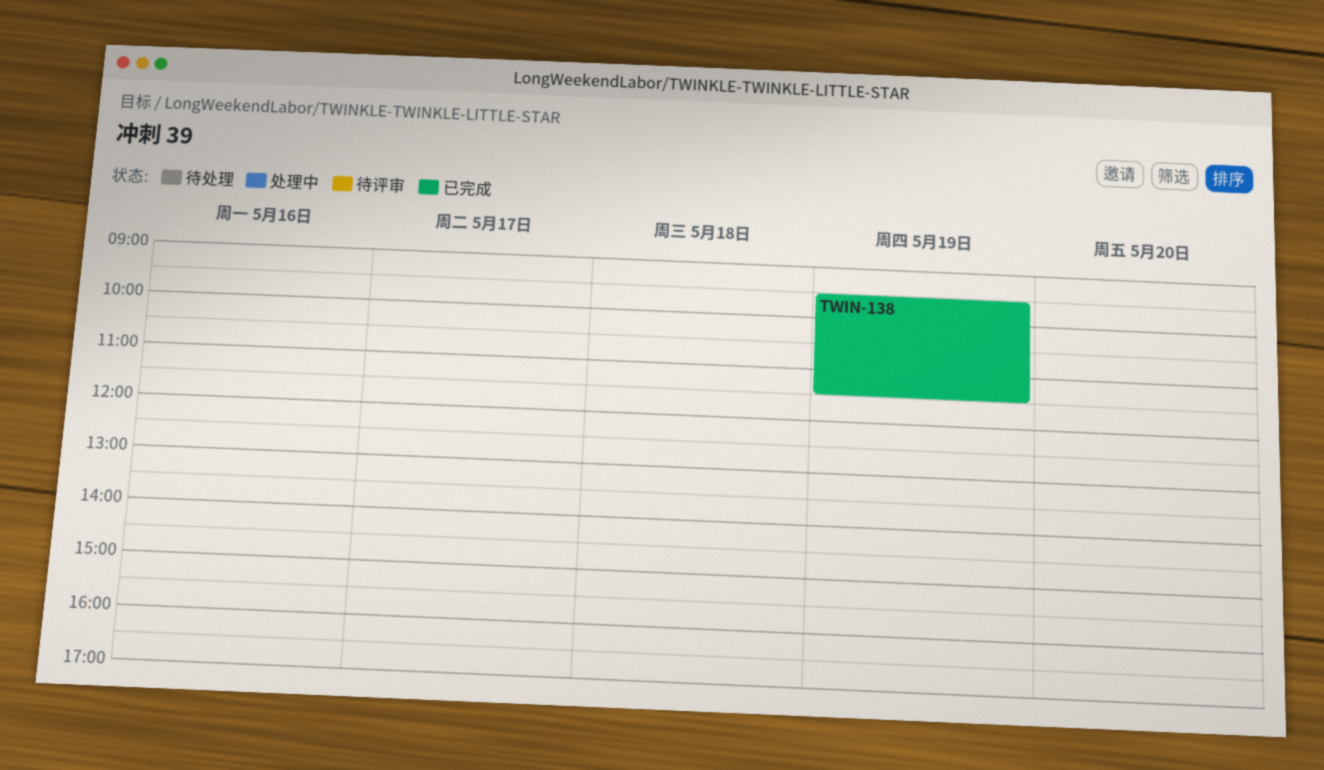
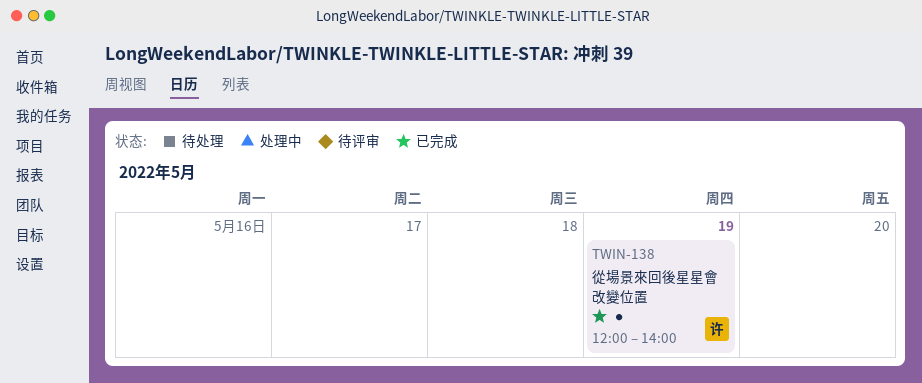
TWIN-138, begins: 09:30 -> 12:00
TWIN-138, ends: 11:30 -> 14:00

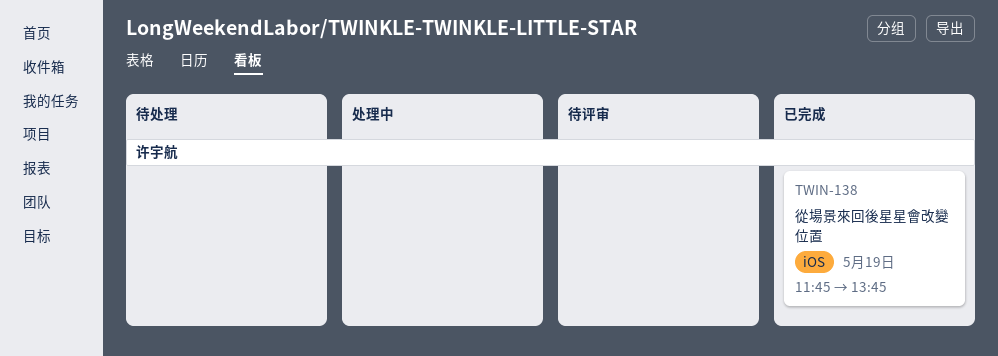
TWIN-138, begins: 12:00 -> 11:45
TWIN-138, ends: 14:00 -> 13:45

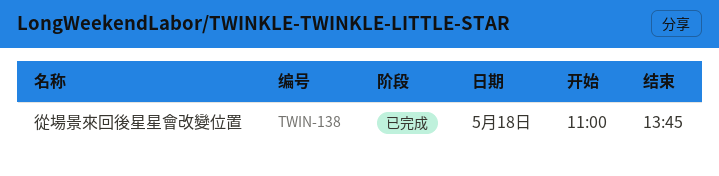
TWIN-138, day: May 19 -> May 18
TWIN-138, begins: 11:45 -> 11:00

